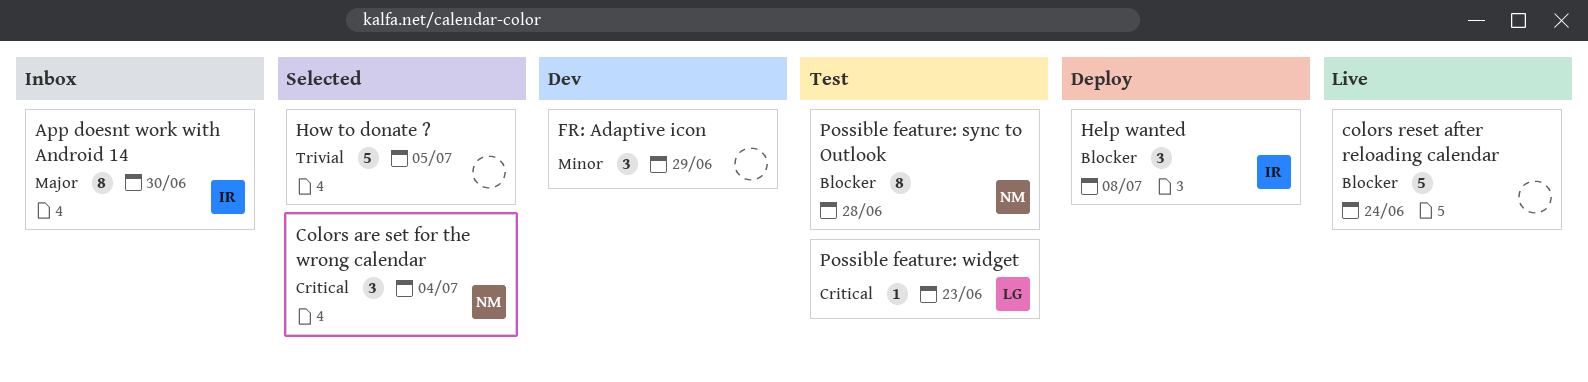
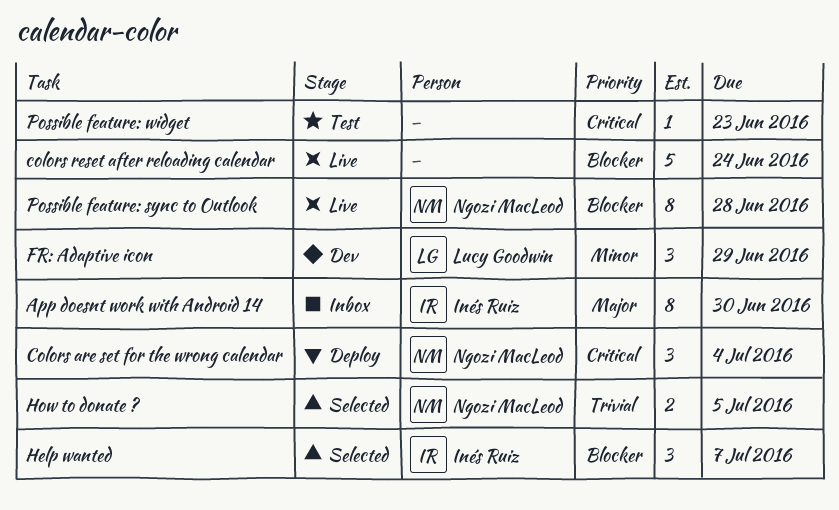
Colors are set for the wrong calendar, status: Selected -> Deploy
FR: Adaptive icon, owner: none -> Lucy Goodwin
Help wanted, status: Deploy -> Selected
Help wanted, due: Jul 8 -> Jul 7
How to donate ?, owner: none -> Ngozi MacLeod
How to donate ?, estimate: 5 -> 2
Possible feature: sync to Outlook, status: Test -> Live
Possible feature: widget, owner: Lucy Goodwin -> none

